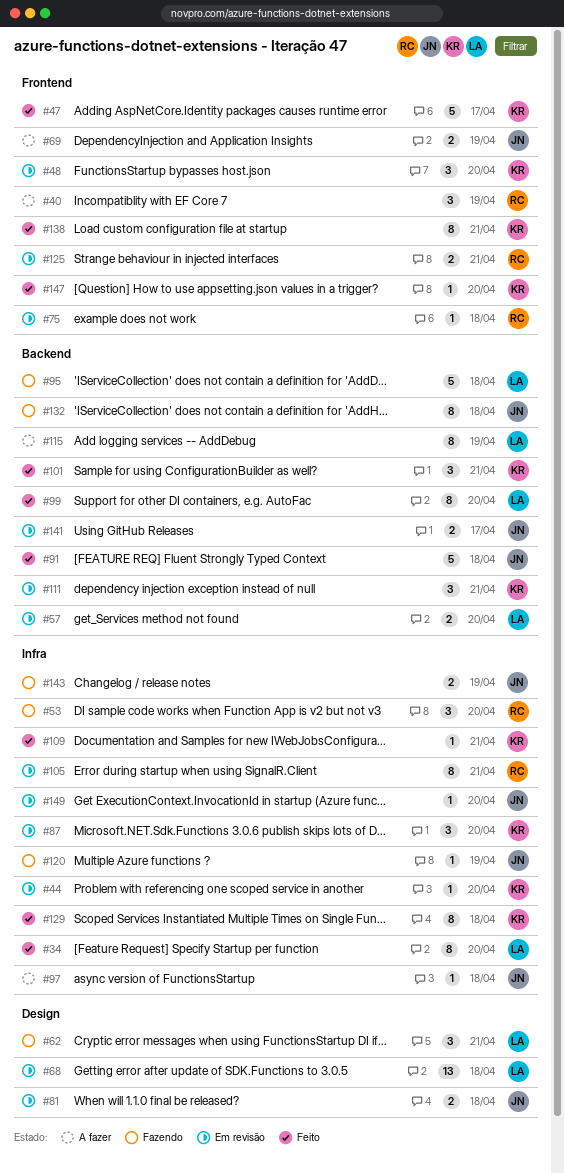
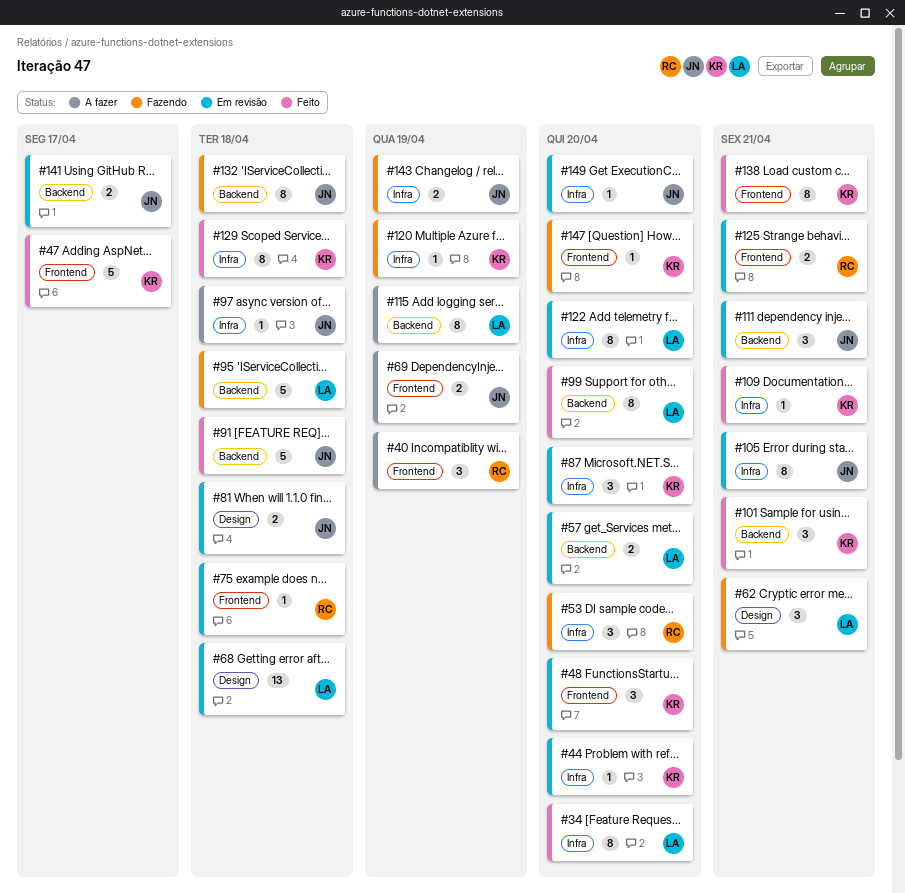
#105, owner: RC -> JN
#111, owner: KR -> JN
#120, owner: JN -> KR
#122: none -> present
#147, status: Feito -> Fazendo

